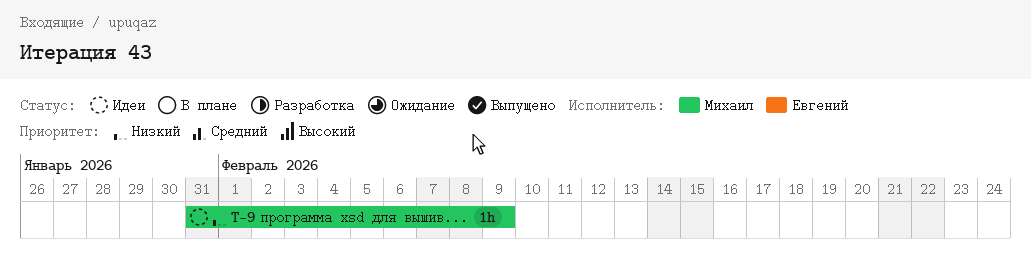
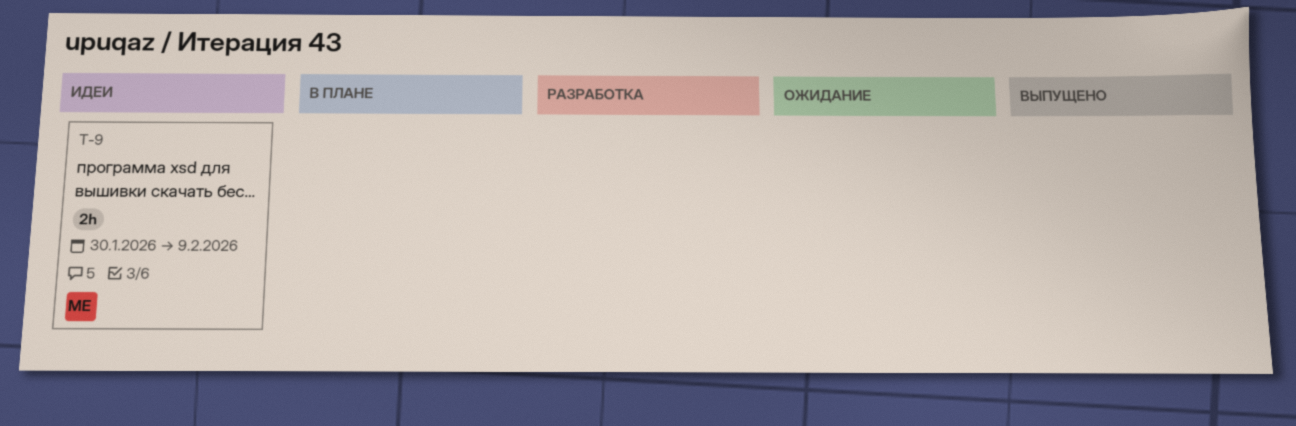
T-9, estimate: 1h -> 2h
T-9, start: Jan 31 -> Jan 30

